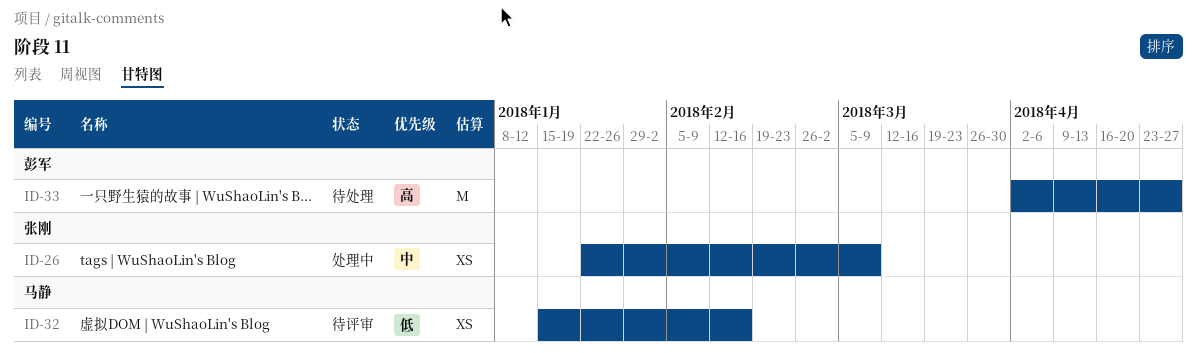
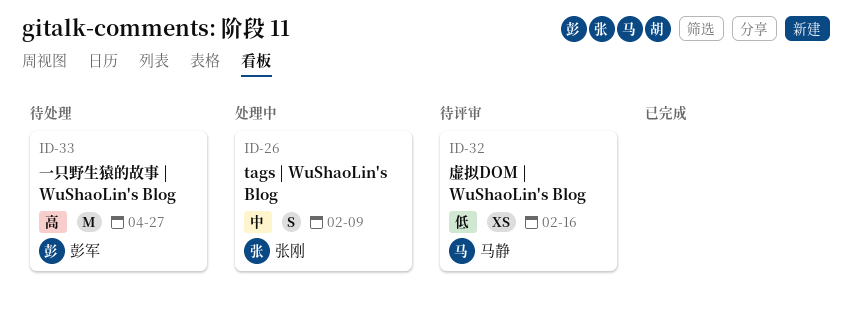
ID-26, estimate: XS -> S
ID-26, due: Mar 9 -> Feb 9

